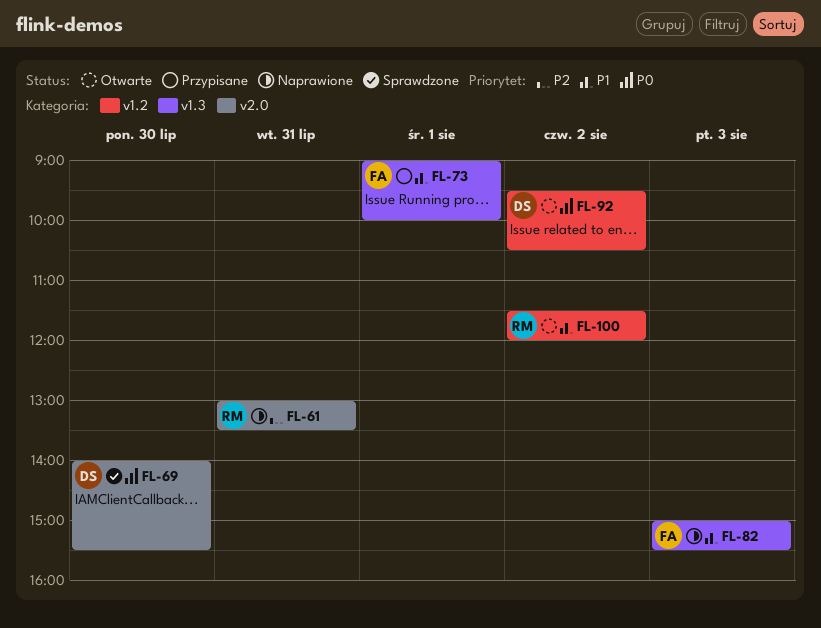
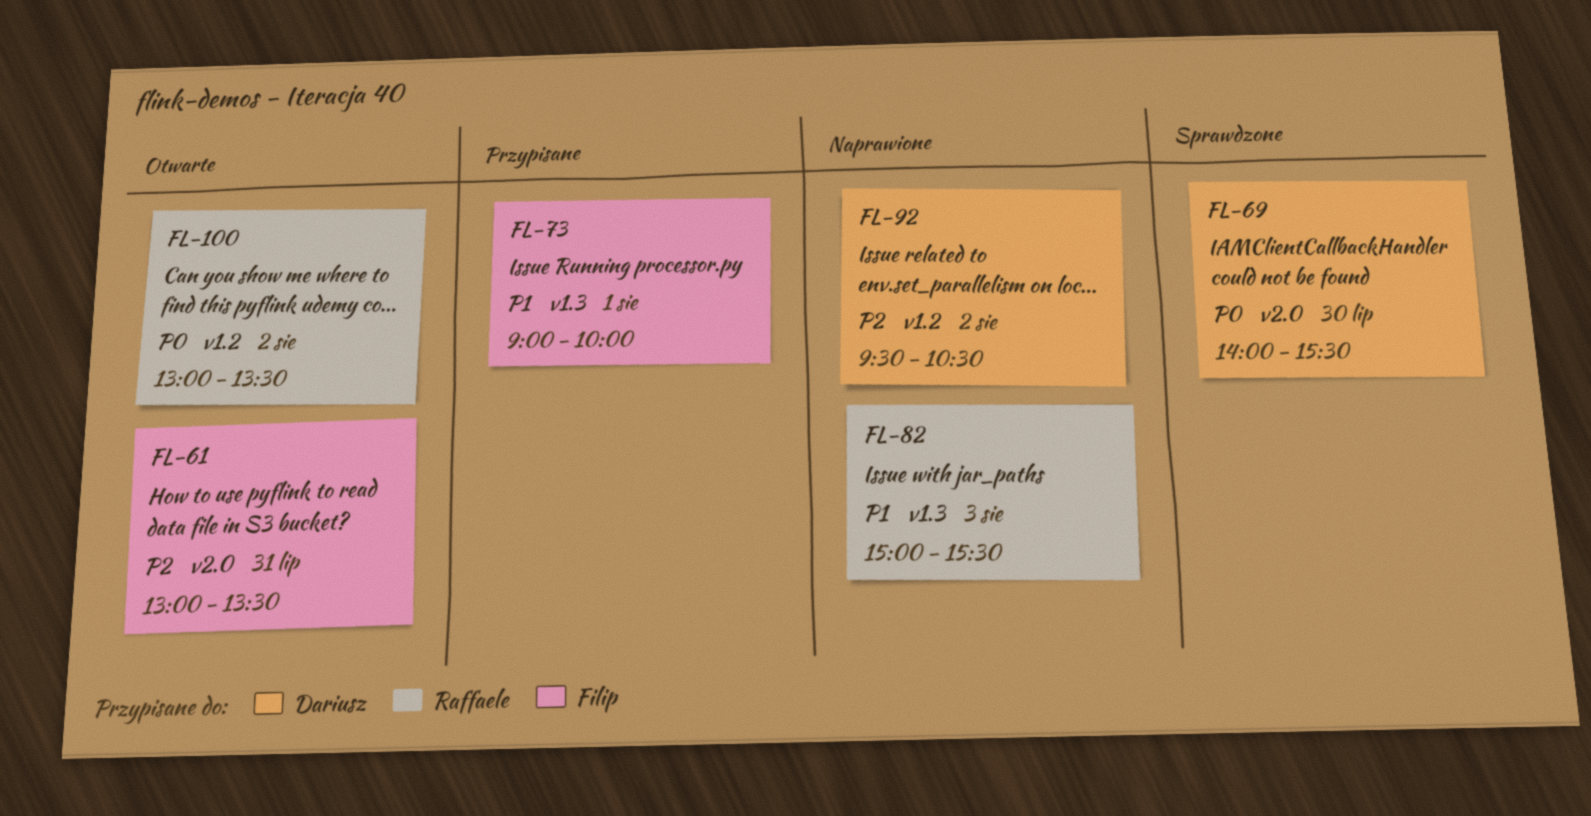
FL-61, status: Naprawione -> Otwarte
FL-61, owner: Raffaele -> Filip
FL-82, owner: Filip -> Raffaele
FL-92, status: Otwarte -> Naprawione
FL-92, priority: P0 -> P2
FL-100, priority: P1 -> P0
FL-100, begins: 11:30 -> 13:00
FL-100, ends: 12:00 -> 13:30

